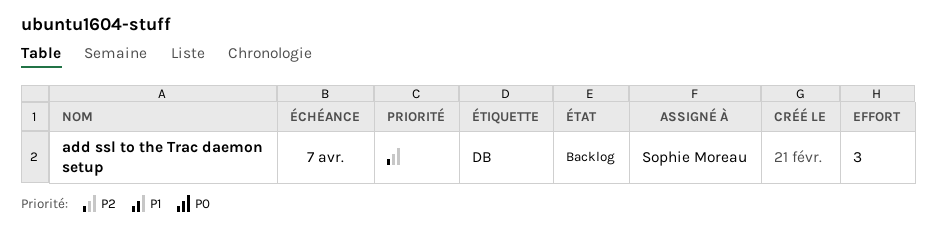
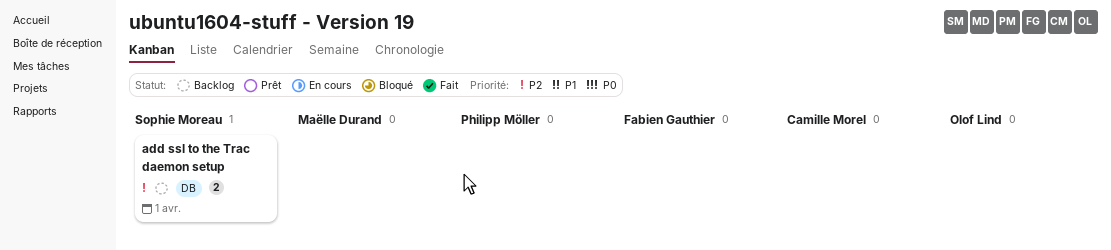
add ssl to the Trac daemon setup, estimate: 3 -> 2
add ssl to the Trac daemon setup, due: Apr 7 -> Apr 1

